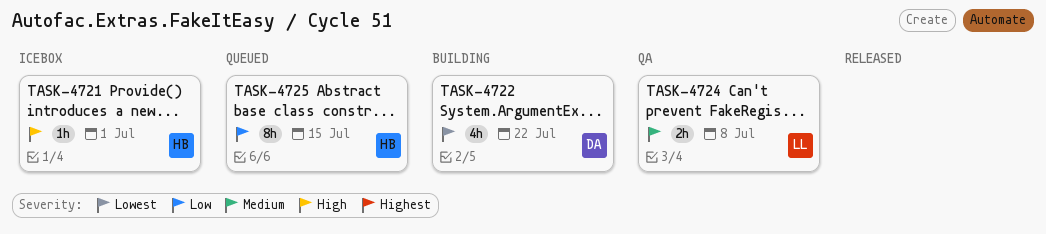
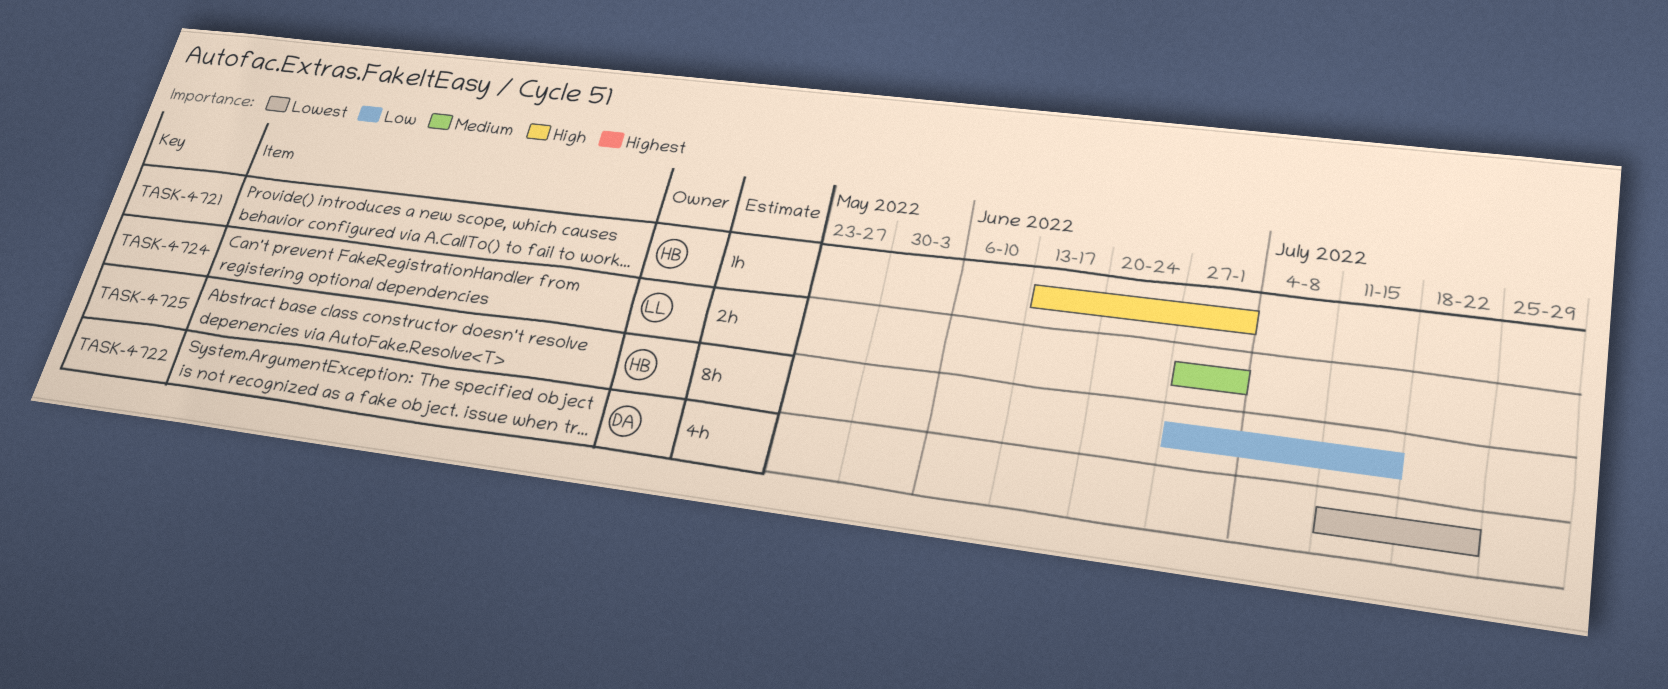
TASK-4724, due: Jul 8 -> Jul 1

